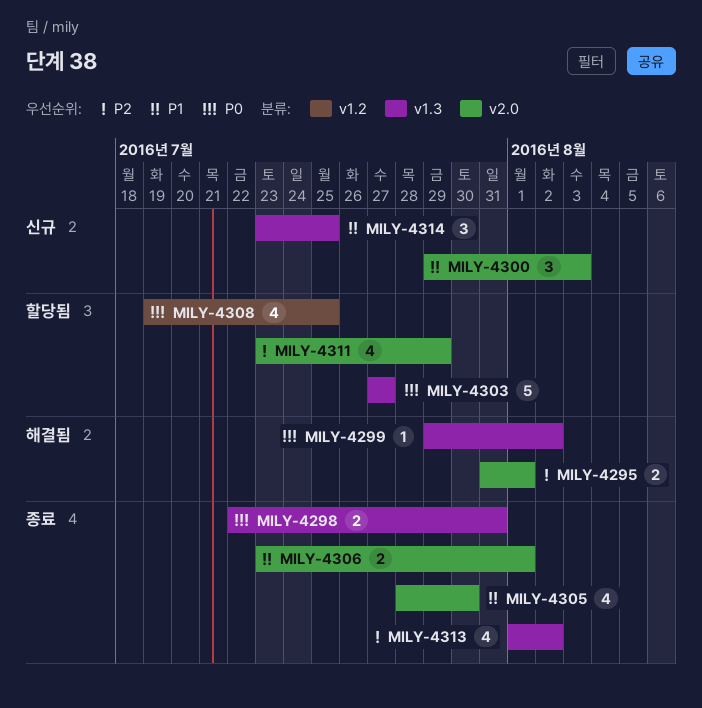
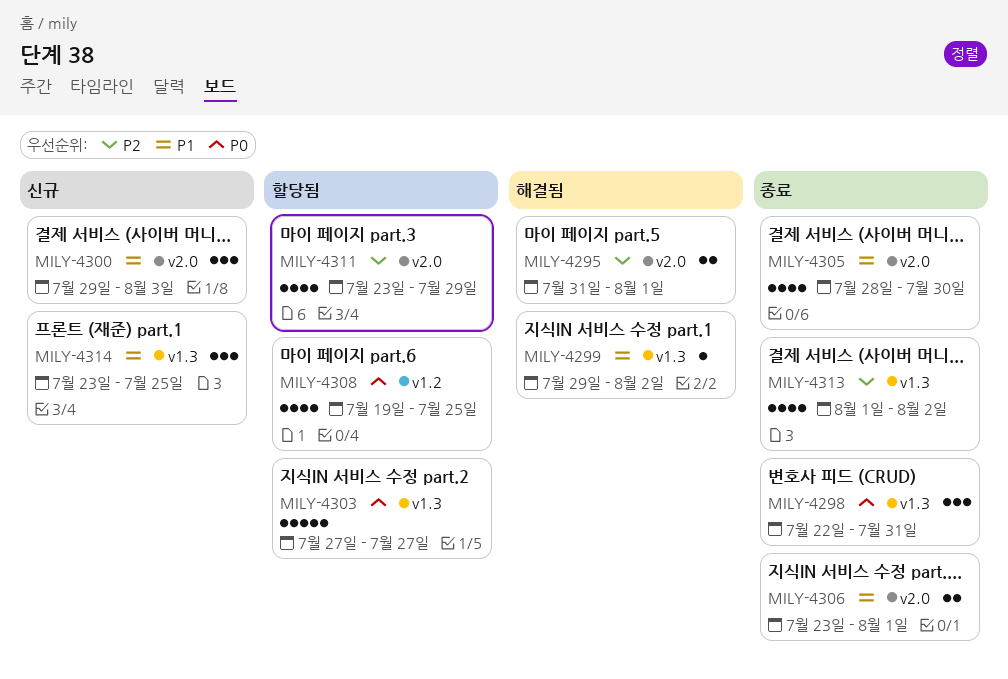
MILY-4298, estimate: 2 -> 3
MILY-4299, priority: P0 -> P1

